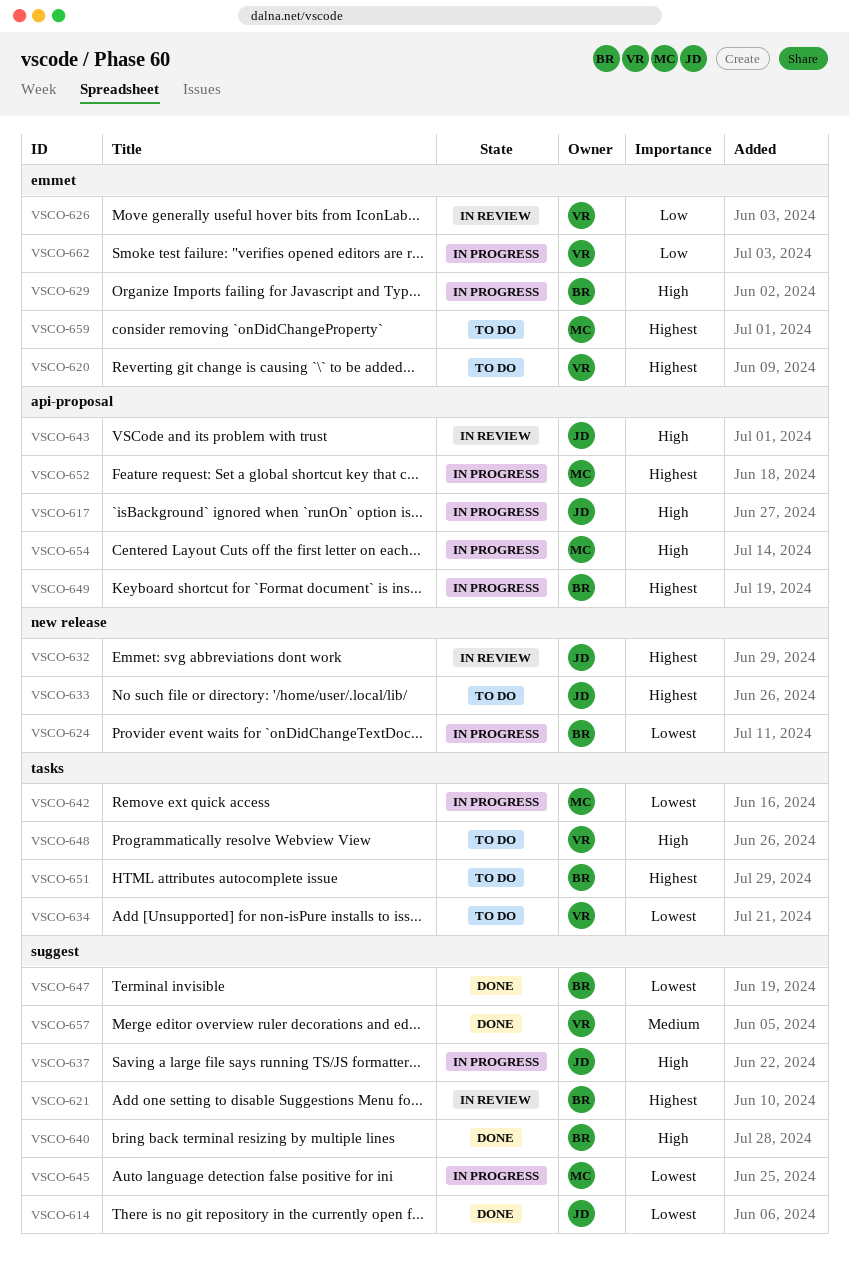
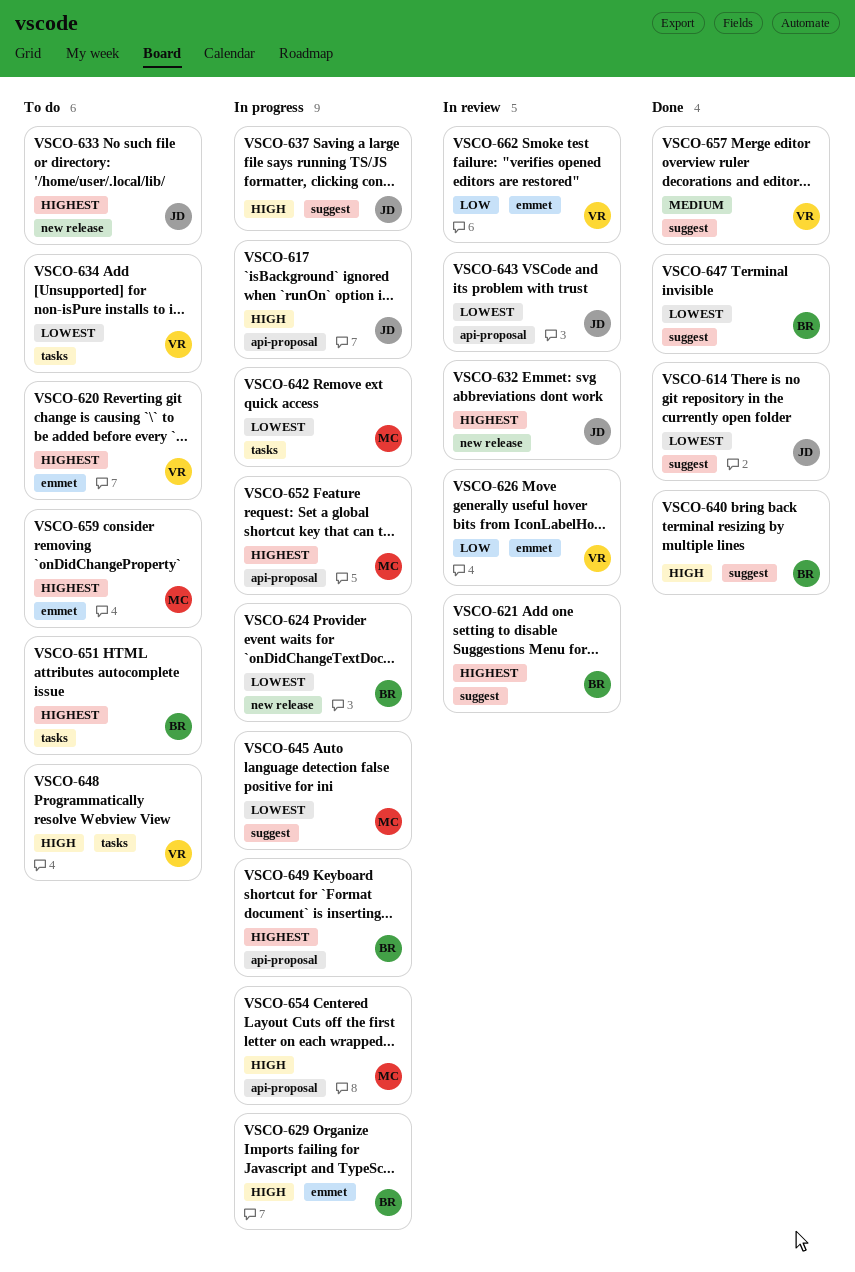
VSCO-643, priority: High -> Lowest
VSCO-662, status: In progress -> In review

